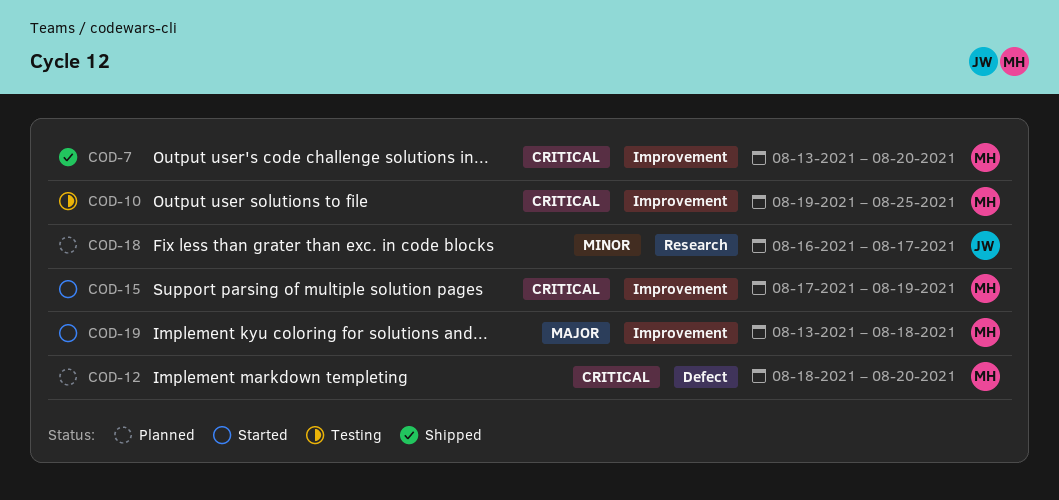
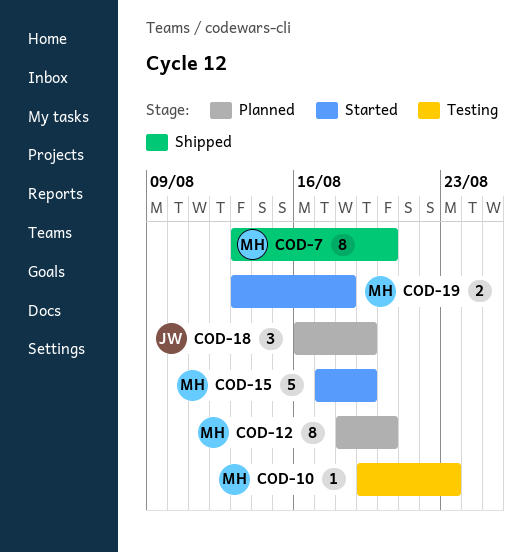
COD-10, due: Aug 25 -> Aug 23
COD-18, due: Aug 17 -> Aug 19

